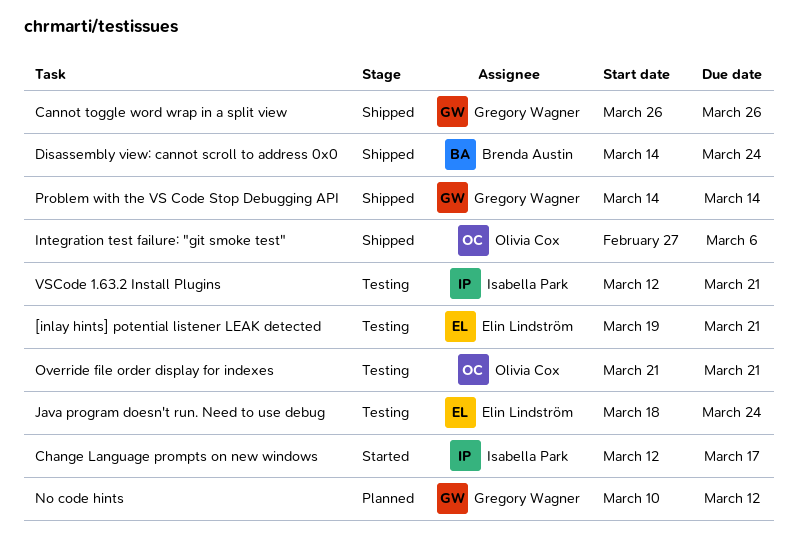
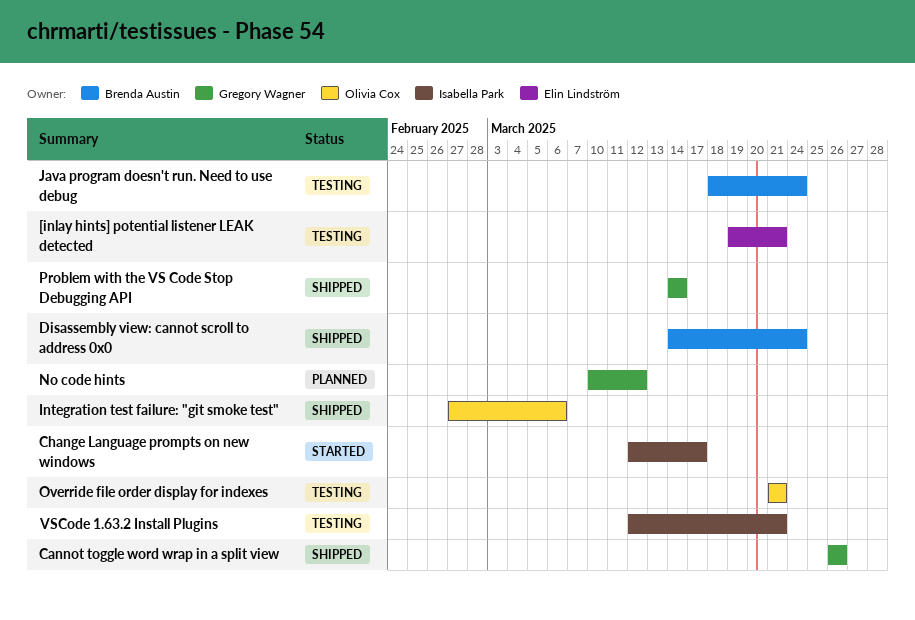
Java program doesn't run. Need to use debug, owner: Elin Lindström -> Brenda Austin

